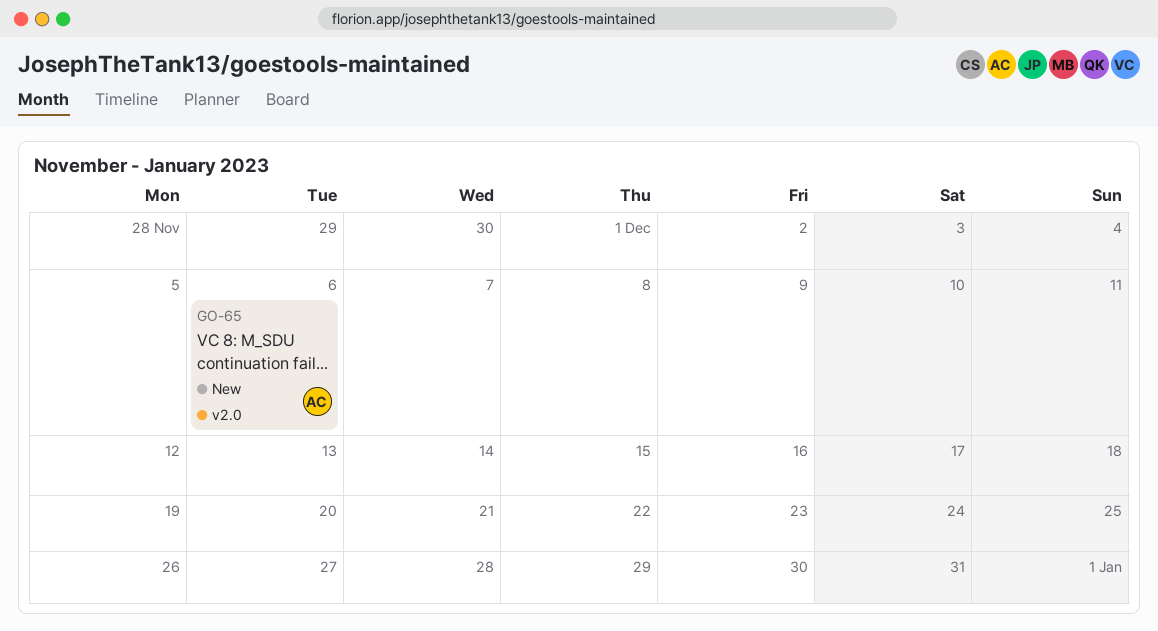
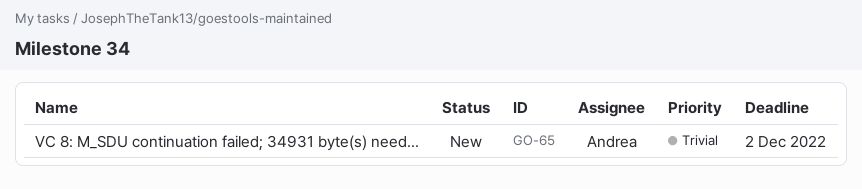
GO-65, due: Dec 6 -> Dec 2

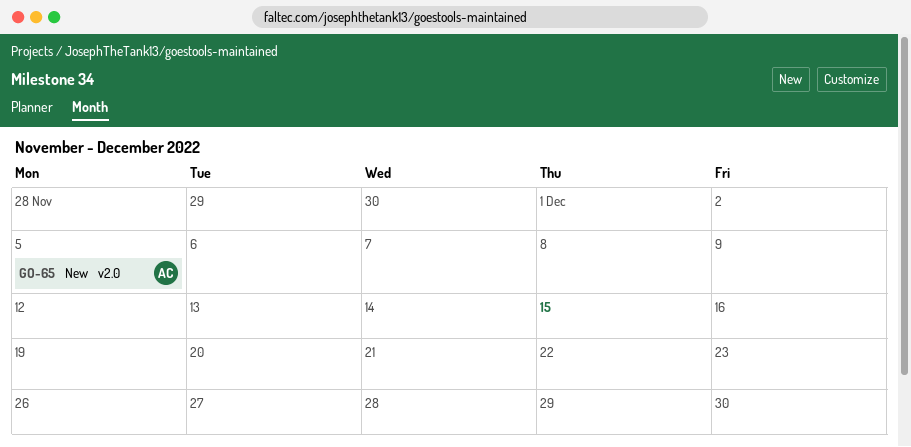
GO-65, due: Dec 2 -> Dec 5

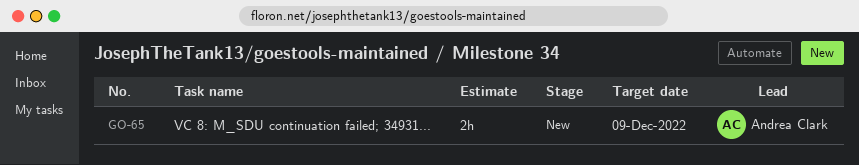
GO-65, due: Dec 5 -> Dec 9

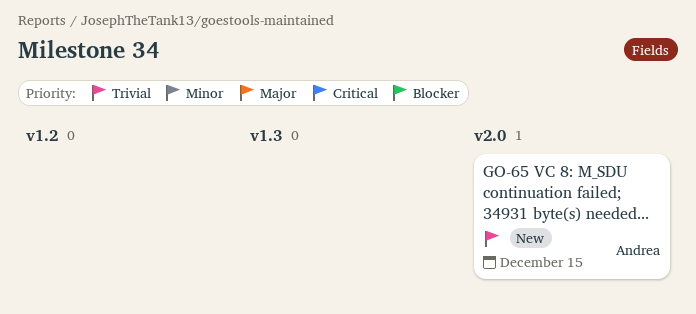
GO-65, due: Dec 9 -> Dec 15

